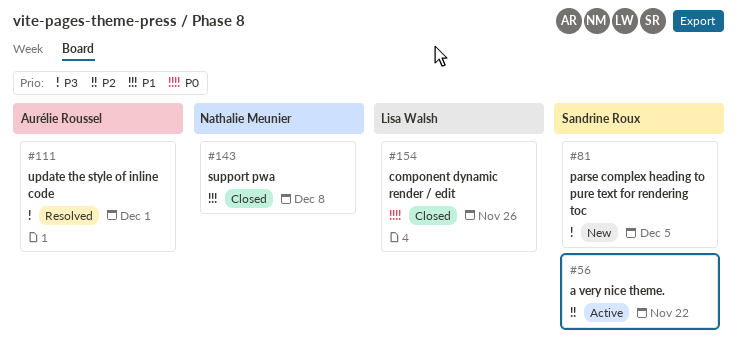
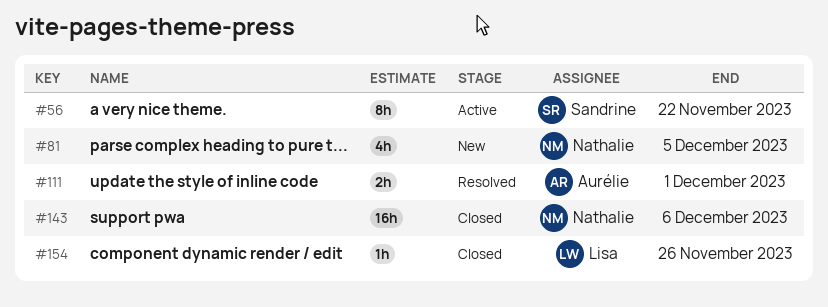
#81, owner: Sandrine Roux -> Nathalie Meunier
#143, due: Dec 8 -> Dec 6

